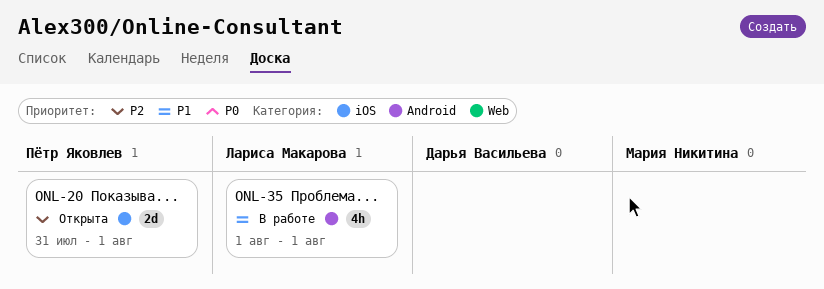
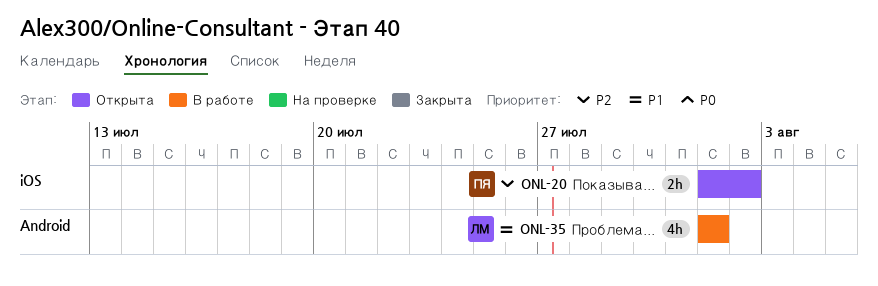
ONL-20, estimate: 2d -> 2h
ONL-20, start: Jul 31 -> Aug 1
ONL-20, due: Aug 1 -> Aug 2

